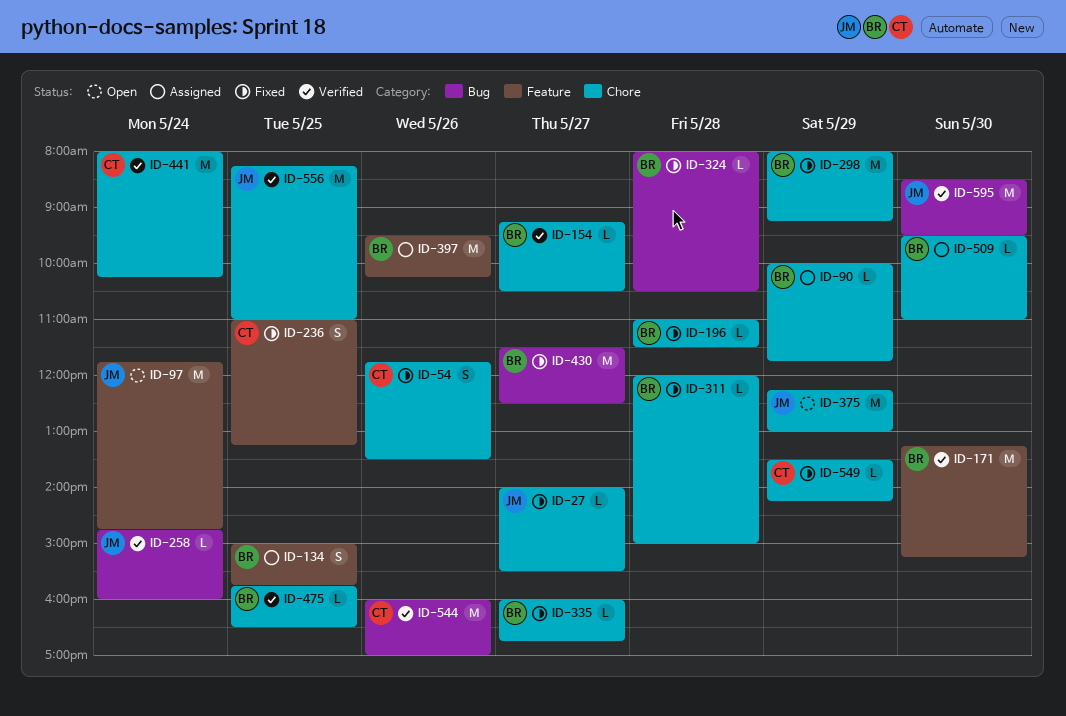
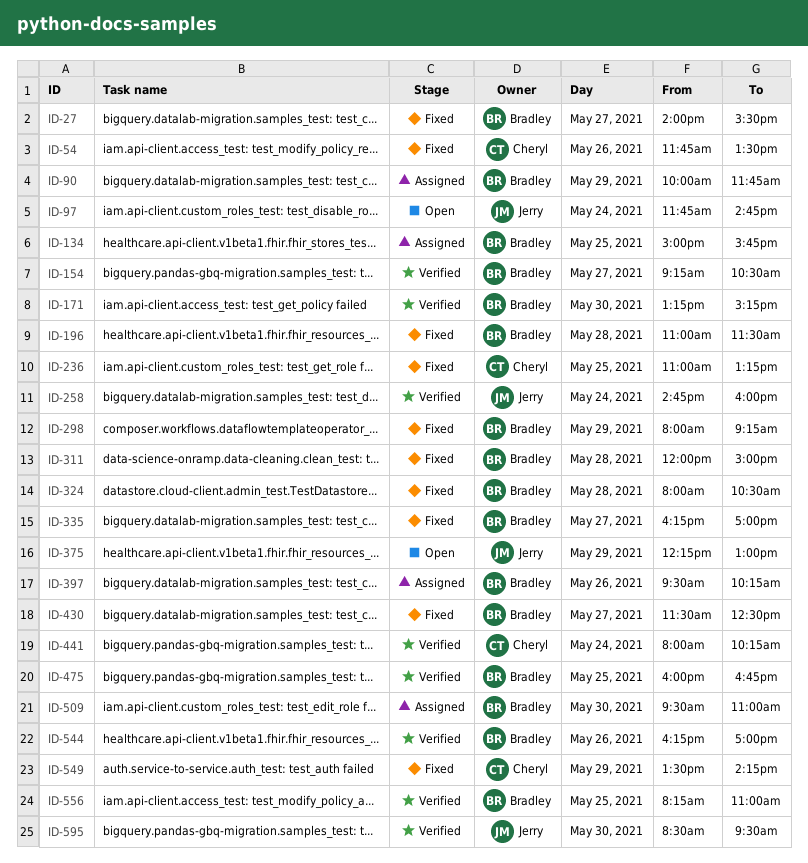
ID-27, owner: Jerry -> Bradley
ID-335, begins: 16:00 -> 16:15
ID-335, ends: 16:45 -> 17:00
ID-475, begins: 15:45 -> 16:00
ID-475, ends: 16:30 -> 16:45
ID-544, owner: Cheryl -> Bradley
ID-544, begins: 16:00 -> 16:15
ID-556, owner: Jerry -> Bradley

